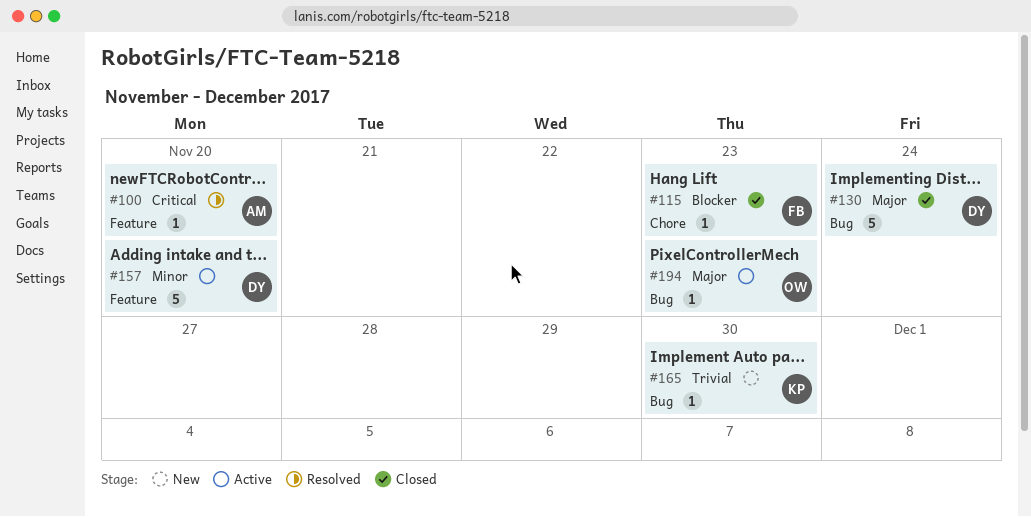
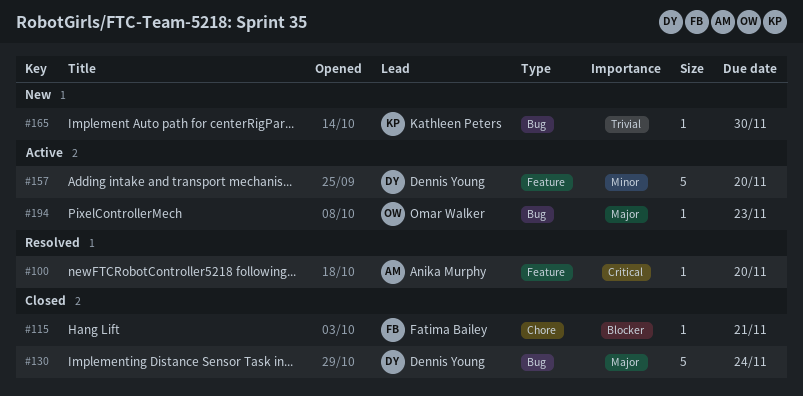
#115, due: Nov 23 -> Nov 21

